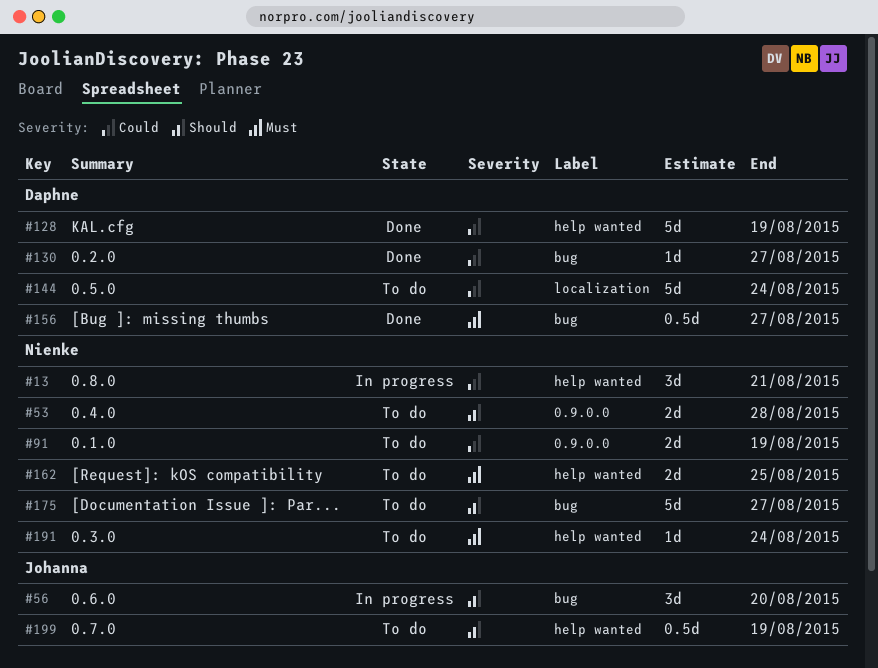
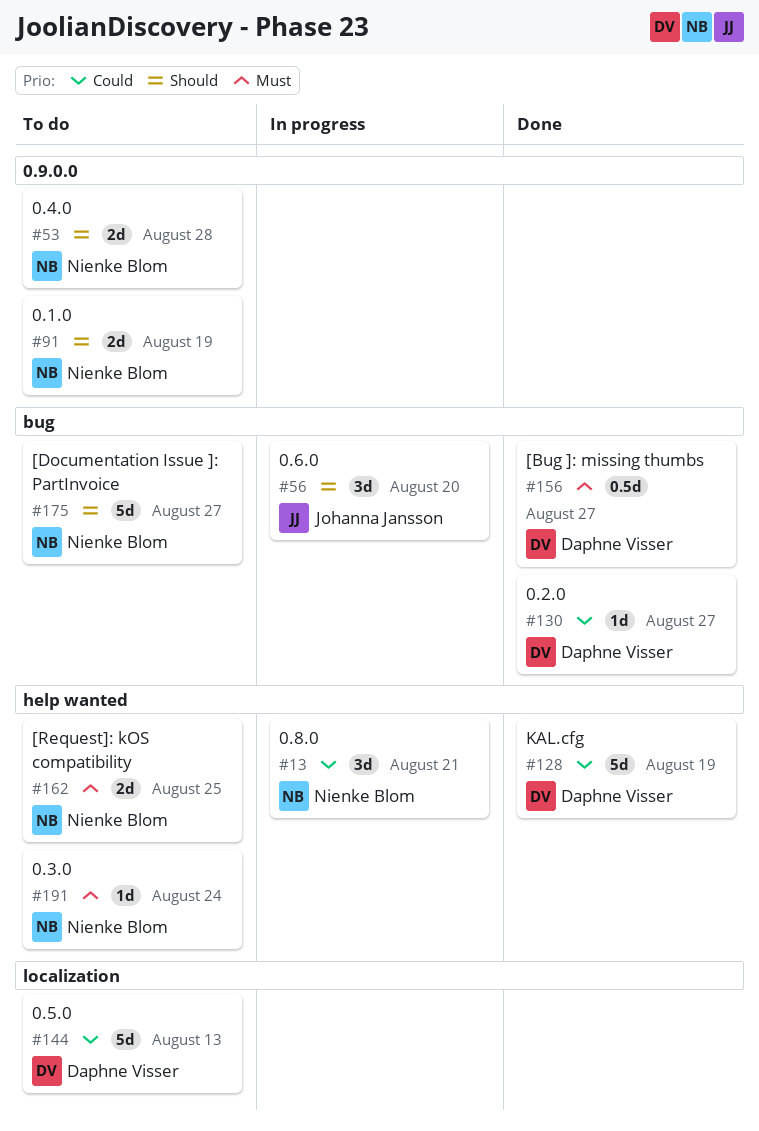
#91, priority: Could -> Should
#144, due: Aug 24 -> Aug 13
#199: present -> none

